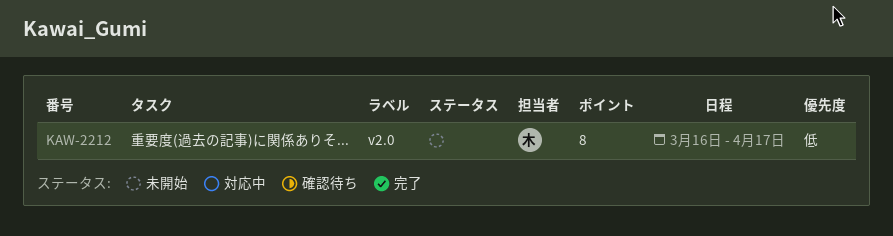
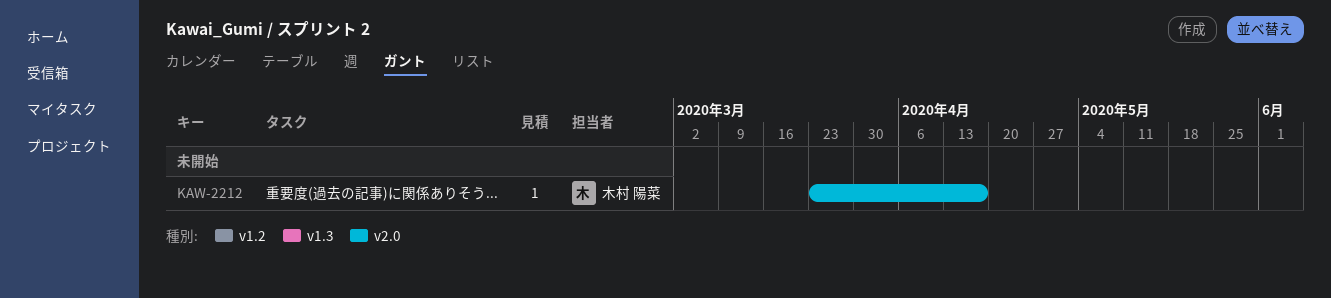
KAW-2212, estimate: 8 -> 1
KAW-2212, start: Mar 16 -> Mar 23

